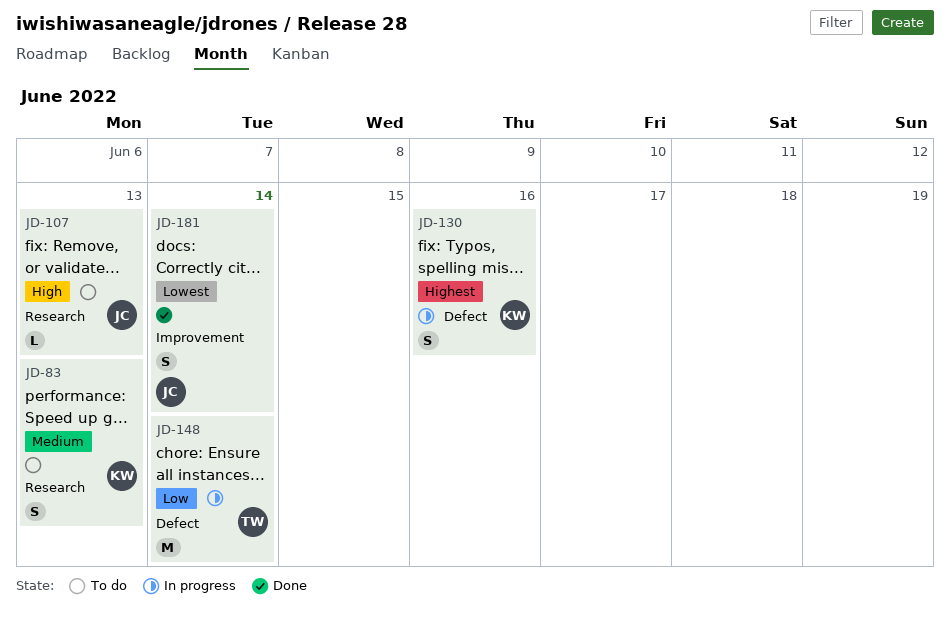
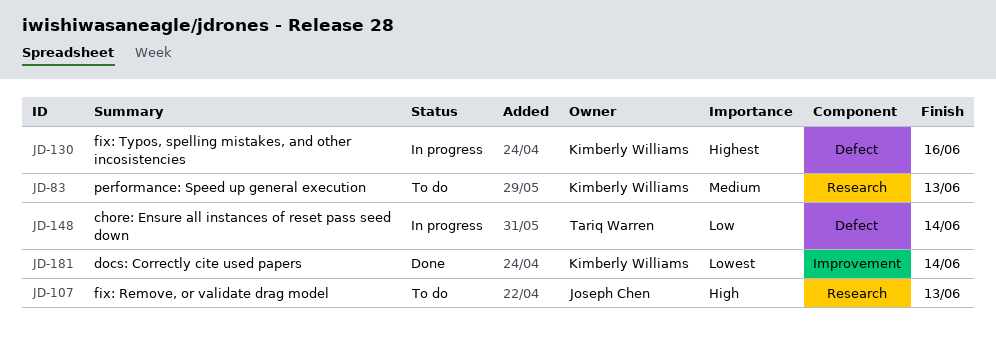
JD-181, owner: Joseph Chen -> Kimberly Williams

